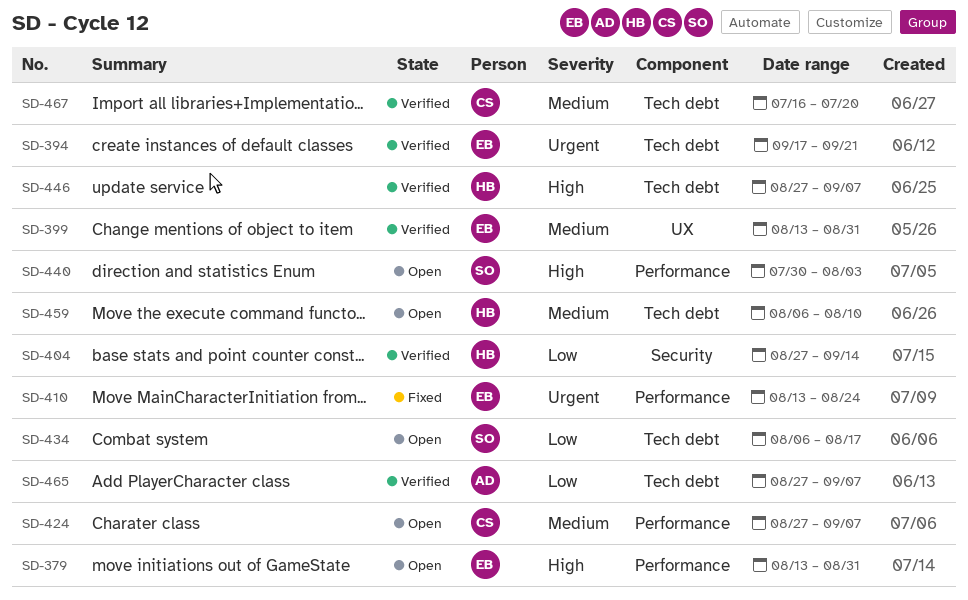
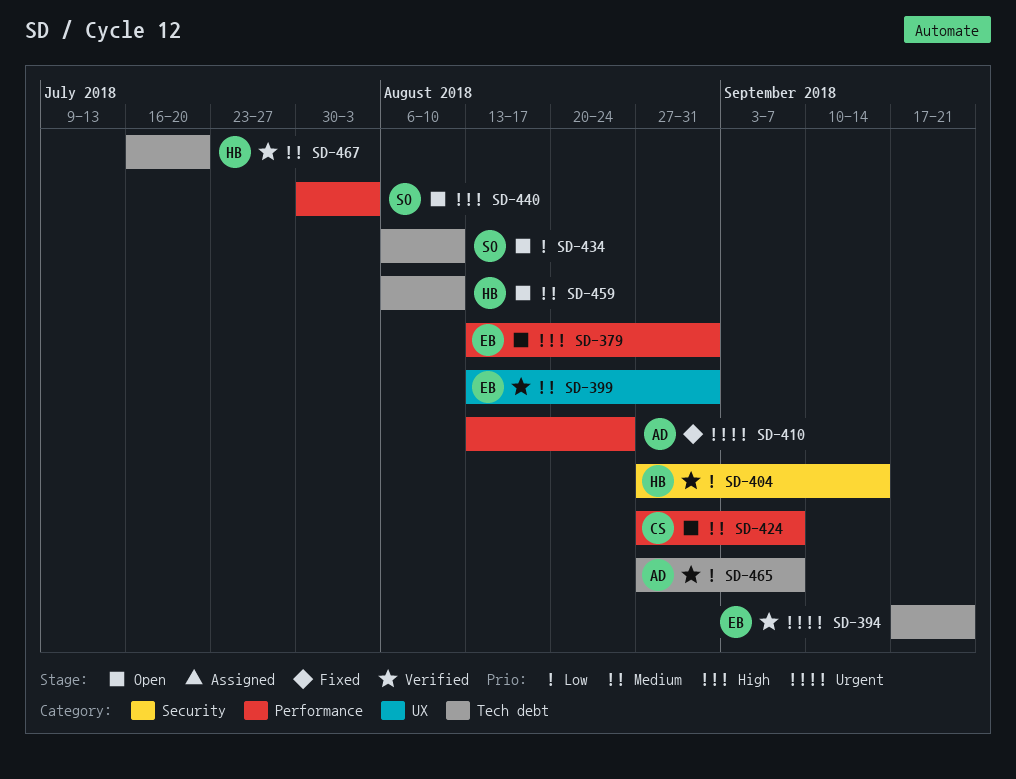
SD-410, owner: EB -> AD
SD-434, due: Aug 17 -> Aug 10
SD-446: present -> none
SD-467, owner: CS -> HB

